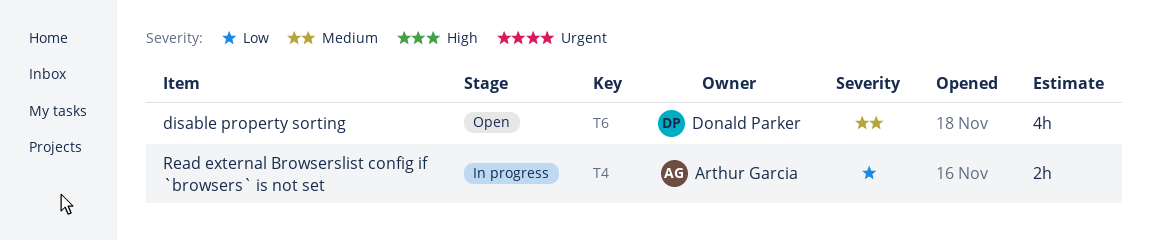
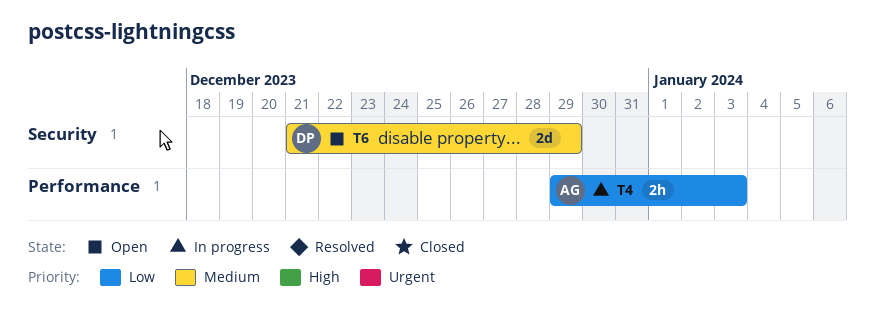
T6, estimate: 4h -> 2d

